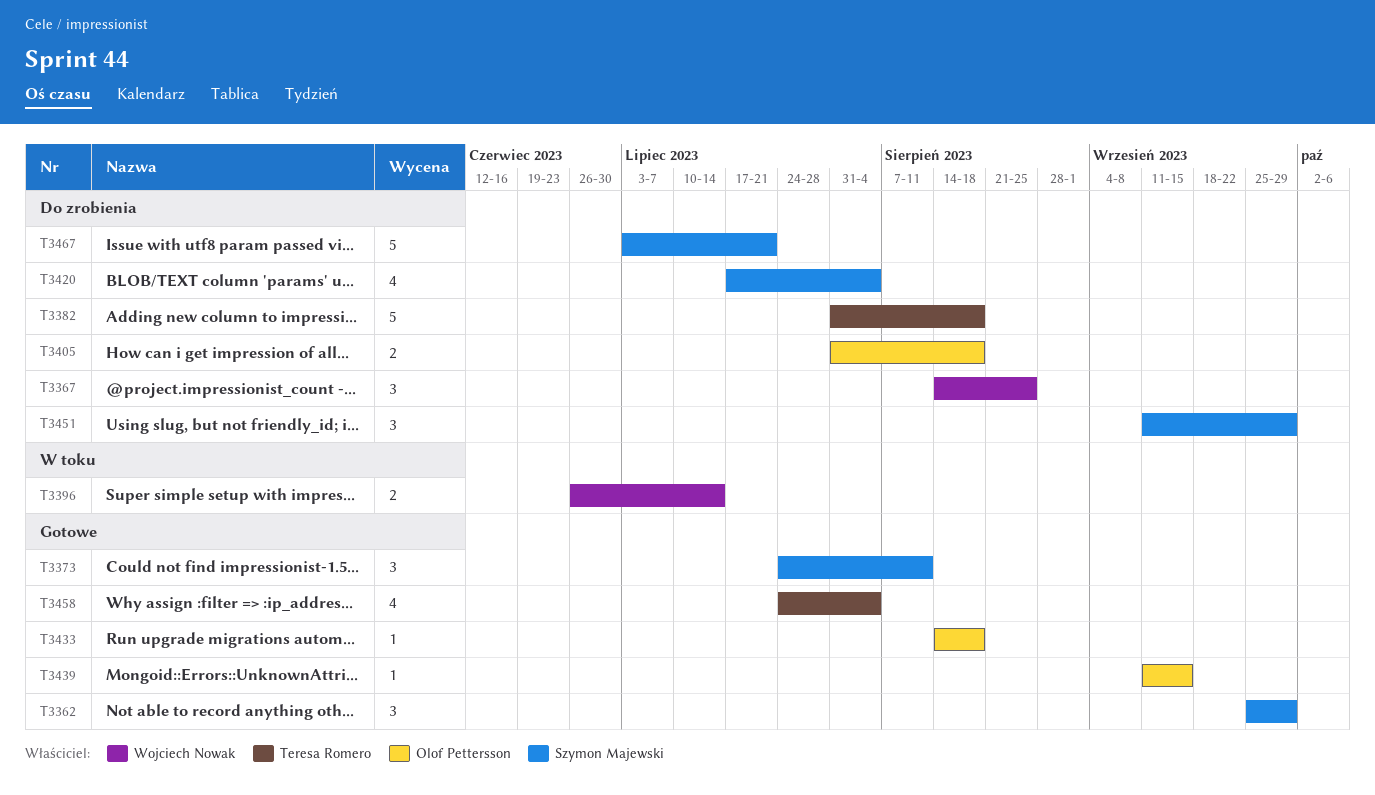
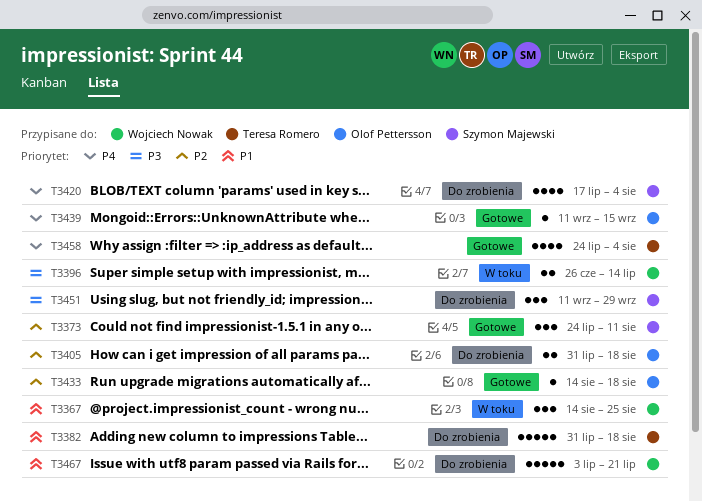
T3362: present -> none
T3367, status: Do zrobienia -> W toku
T3467, owner: Szymon Majewski -> Wojciech Nowak

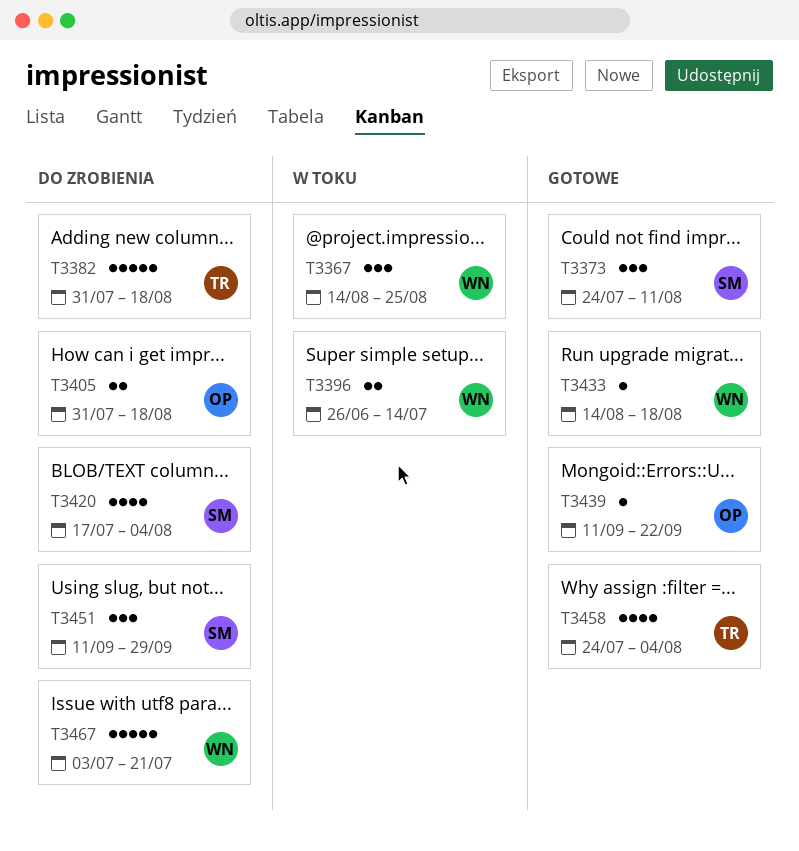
T3433, owner: Olof Pettersson -> Wojciech Nowak
T3439, due: Sep 15 -> Sep 22

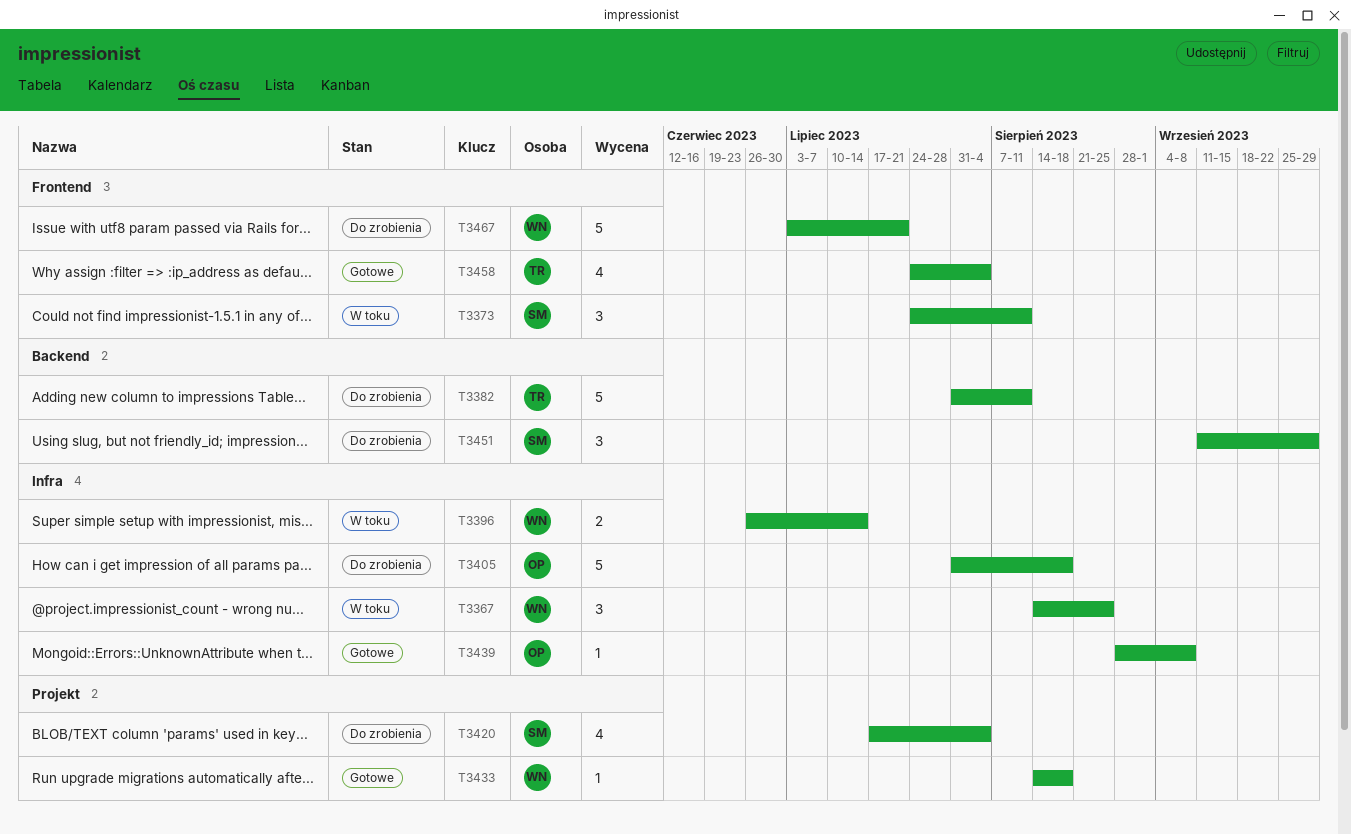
T3373, status: Gotowe -> W toku
T3382, due: Aug 18 -> Aug 11
T3405, estimate: 2 -> 5
T3439, start: Sep 11 -> Aug 28
T3439, due: Sep 22 -> Sep 8

